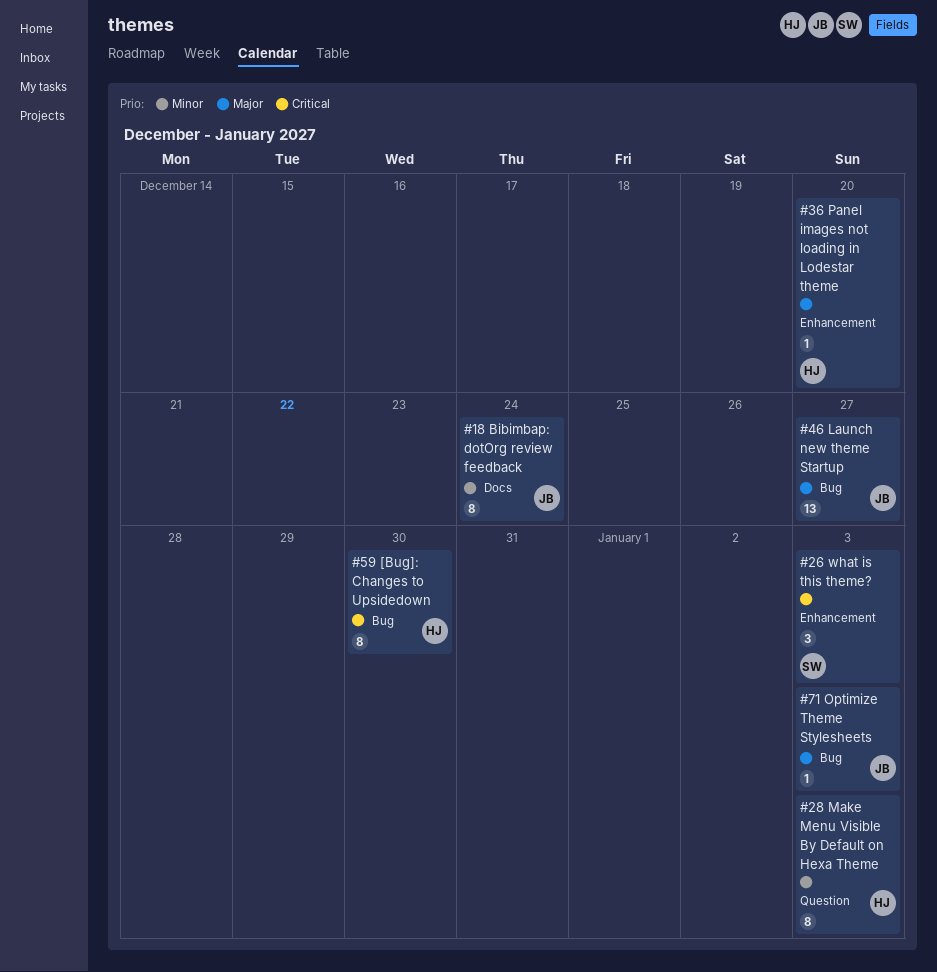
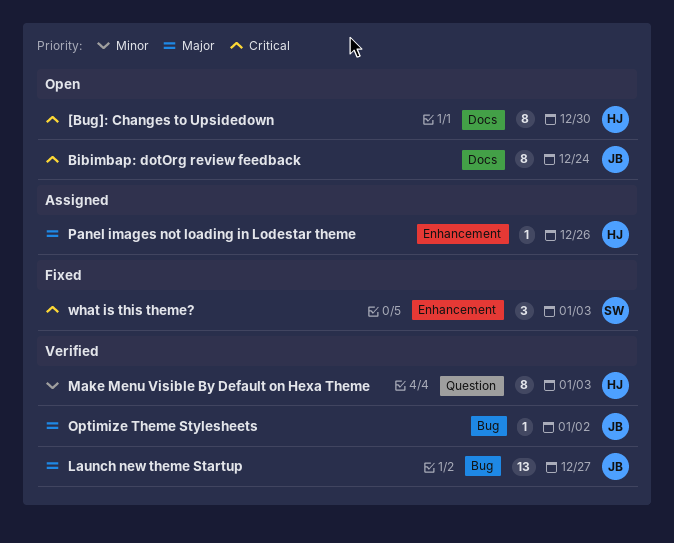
[Bug]: Changes to Upsidedown, label: Bug -> Docs
Bibimbap: dotOrg review feedback, priority: Minor -> Critical
Optimize Theme Stylesheets, due: Jan 3 -> Jan 2
Panel images not loading in Lodestar theme, due: Dec 20 -> Dec 26

